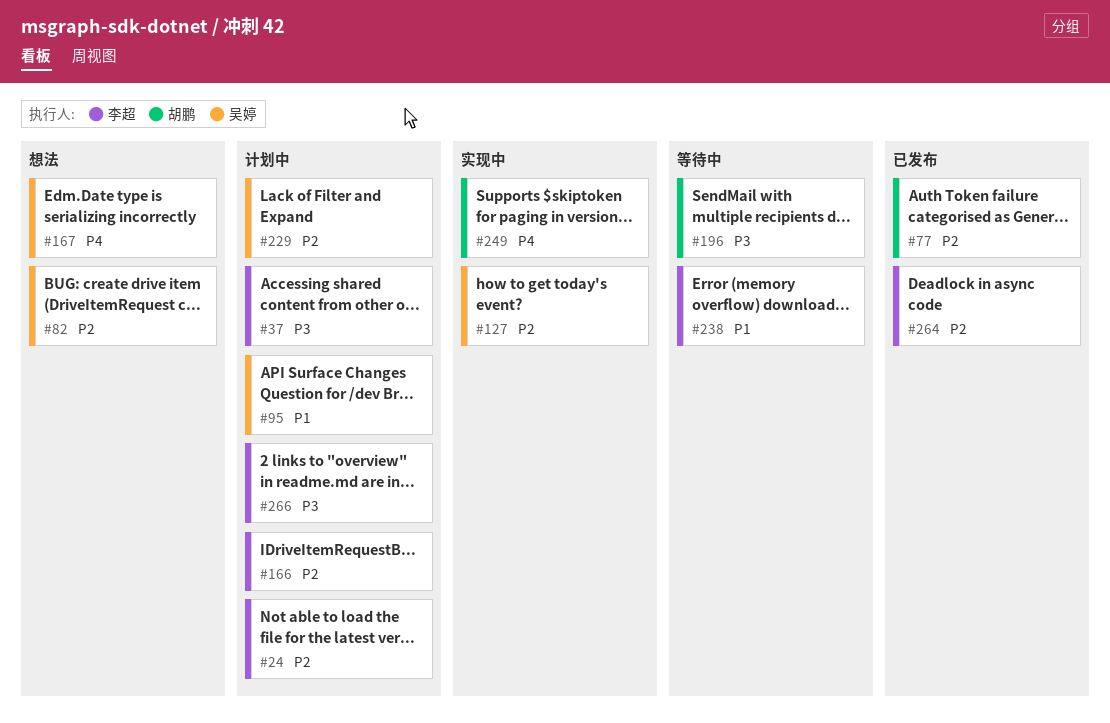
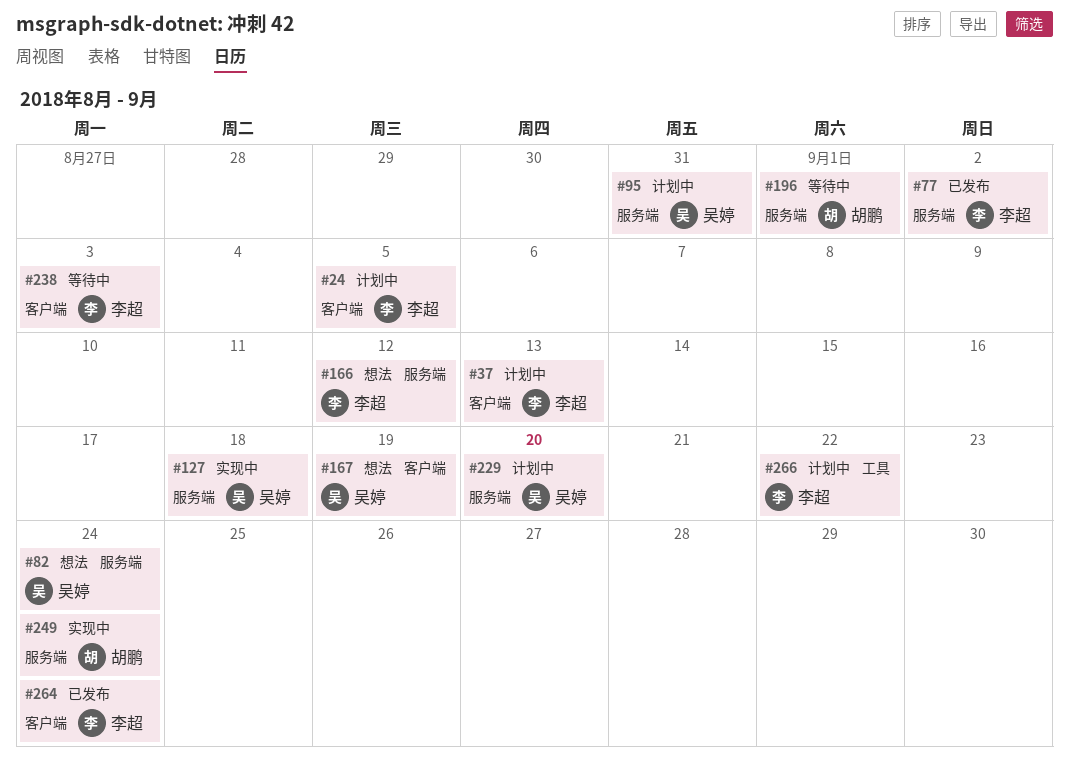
#77, owner: 胡鹏 -> 李超
#166, status: 计划中 -> 想法

